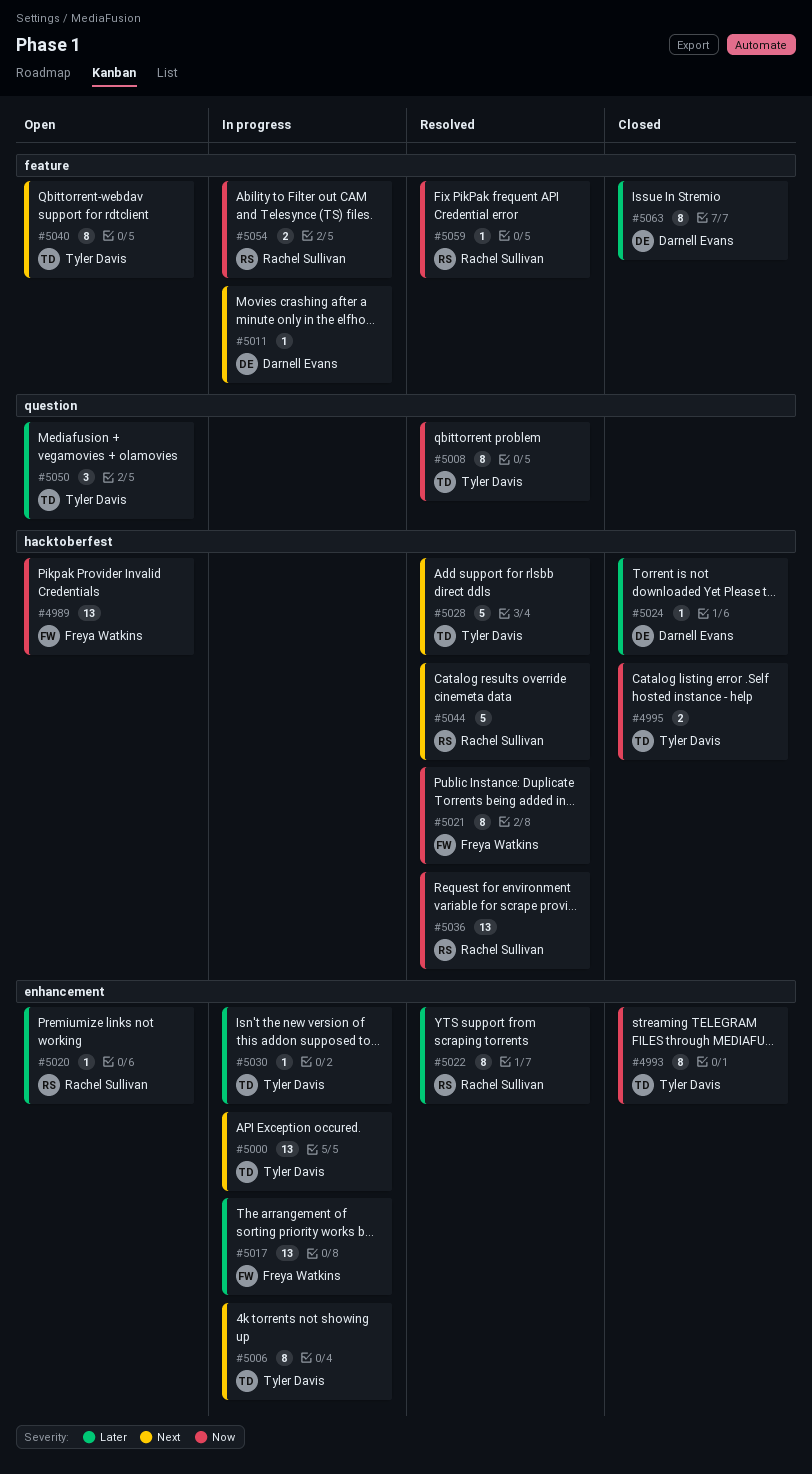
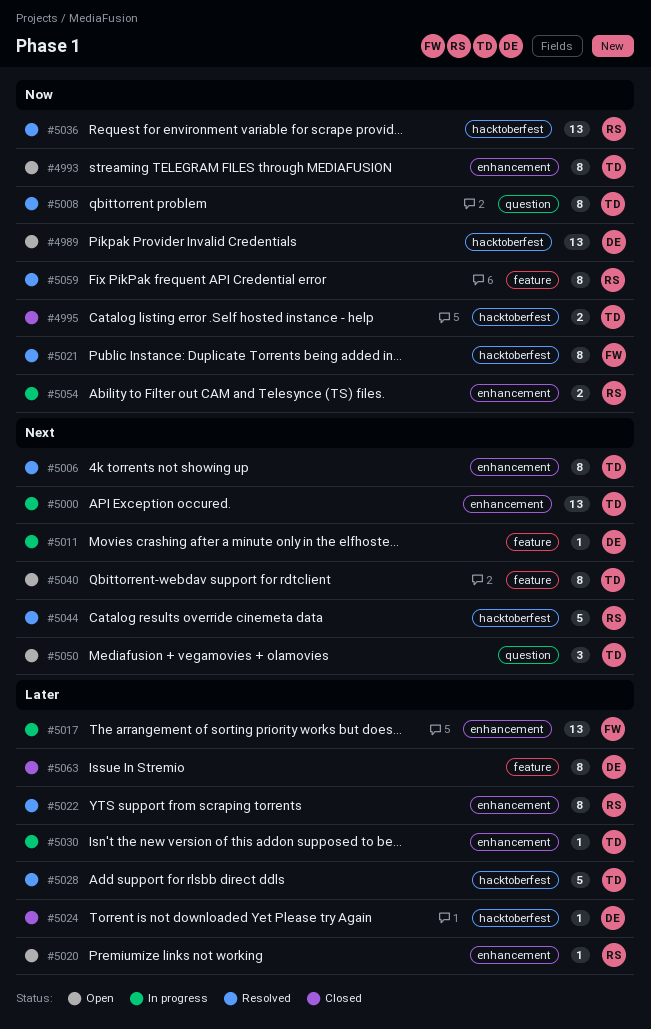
#4989, owner: Freya Watkins -> Darnell Evans
#4993, status: Closed -> Open
#5006, status: In progress -> Resolved
#5028, priority: Next -> Later
#5050, priority: Later -> Next
#5054, label: feature -> enhancement
#5059, estimate: 1 -> 8

